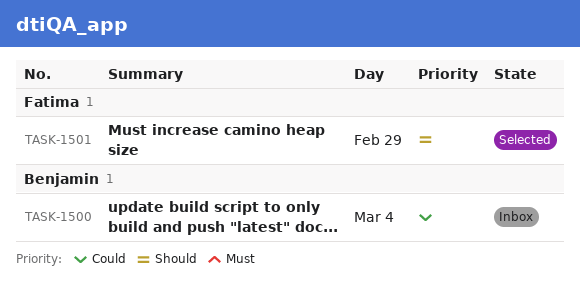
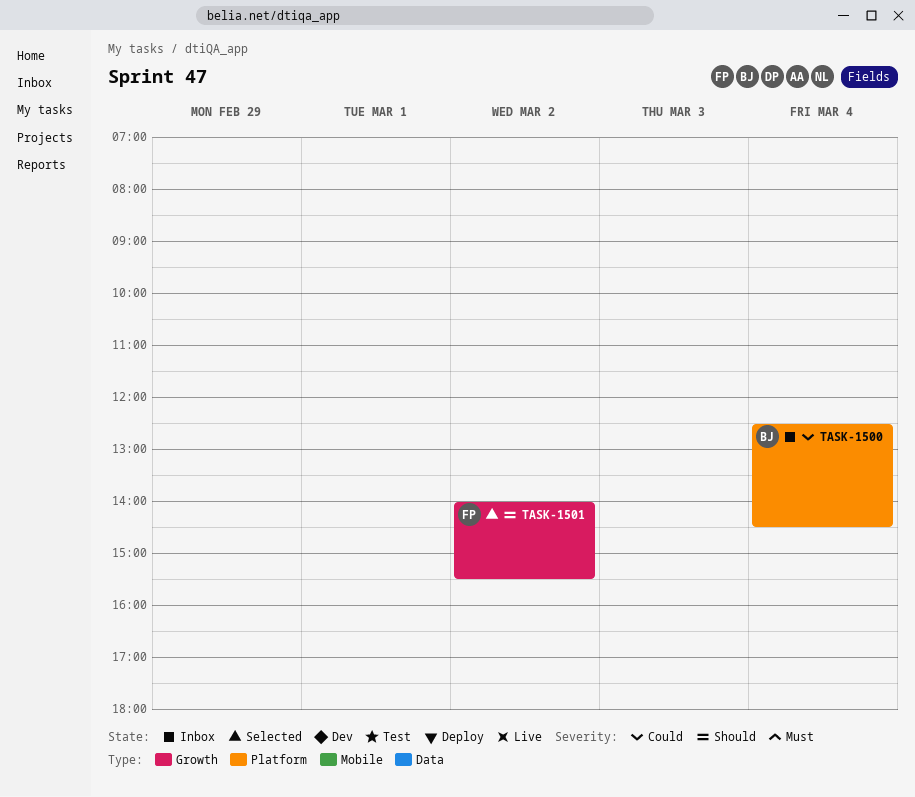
TASK-1501, day: Feb 29 -> Mar 2

